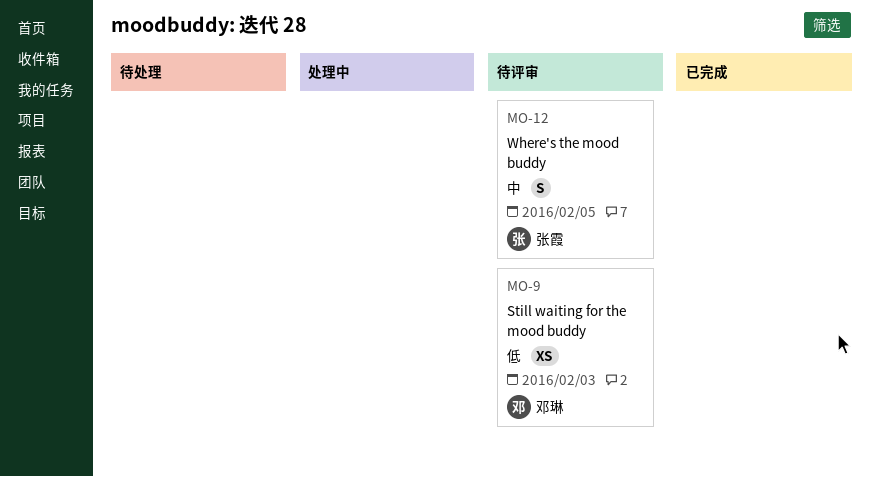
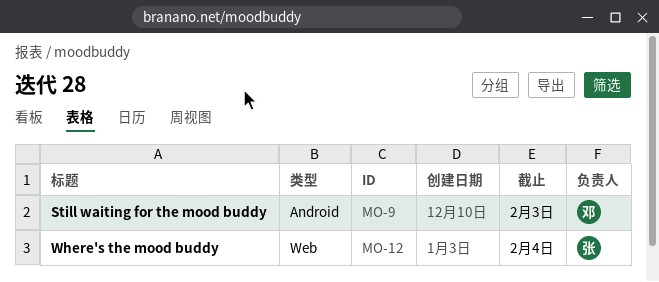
MO-12, due: Feb 5 -> Feb 4

